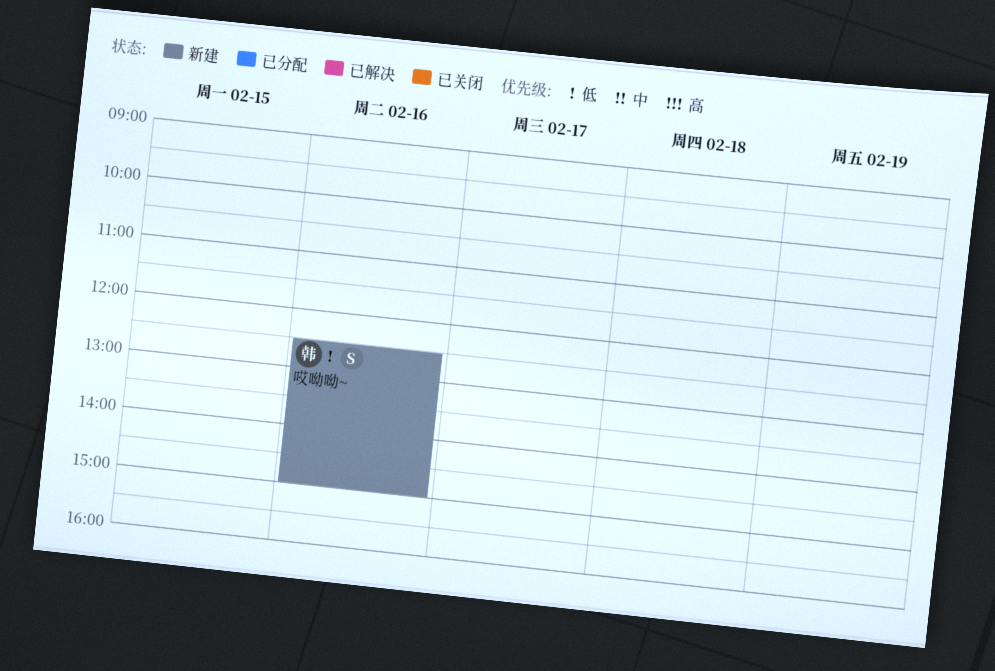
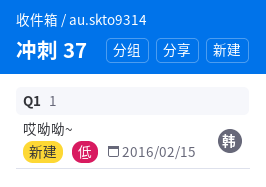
哎呦呦~, day: Feb 16 -> Feb 15

